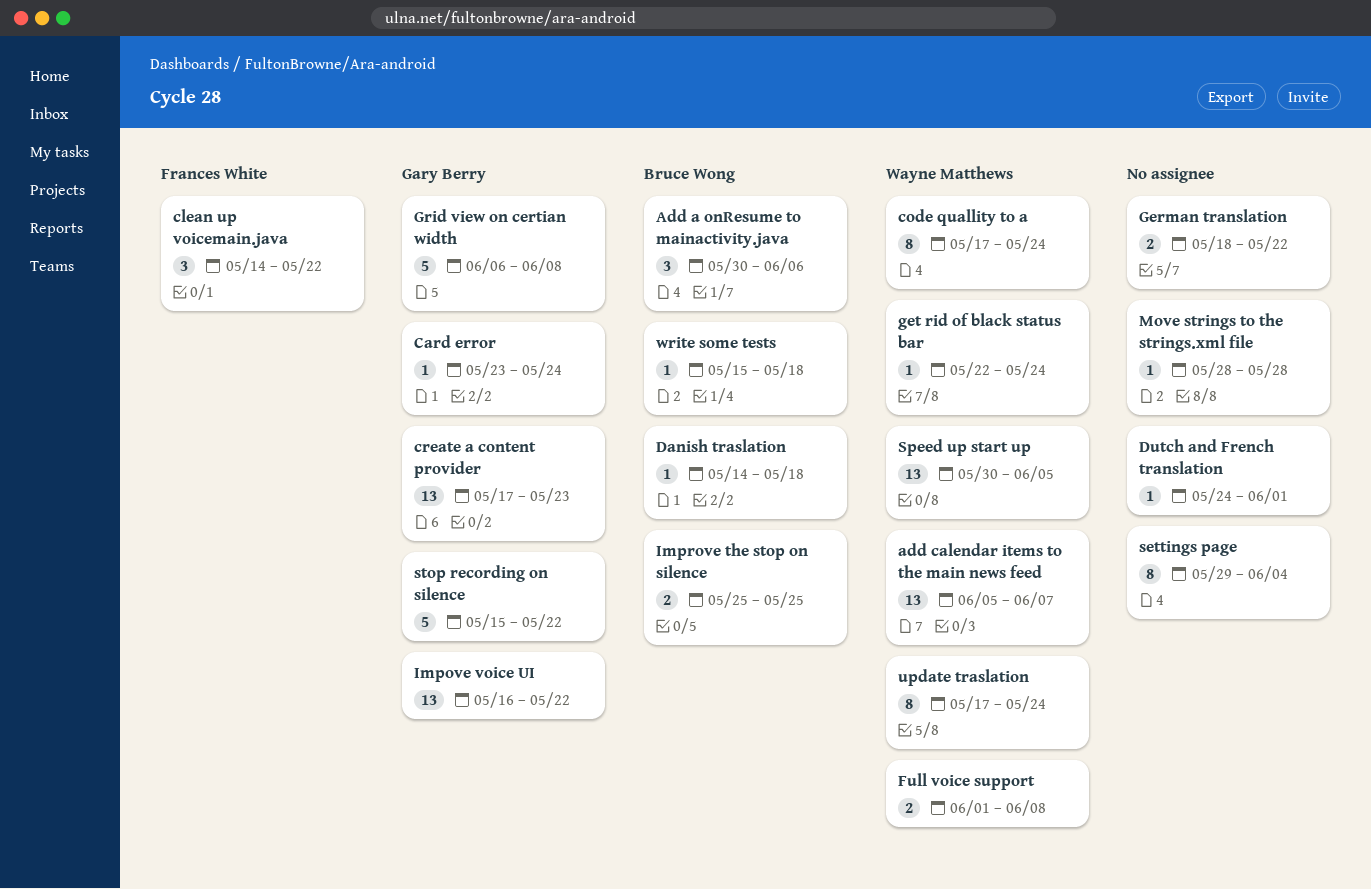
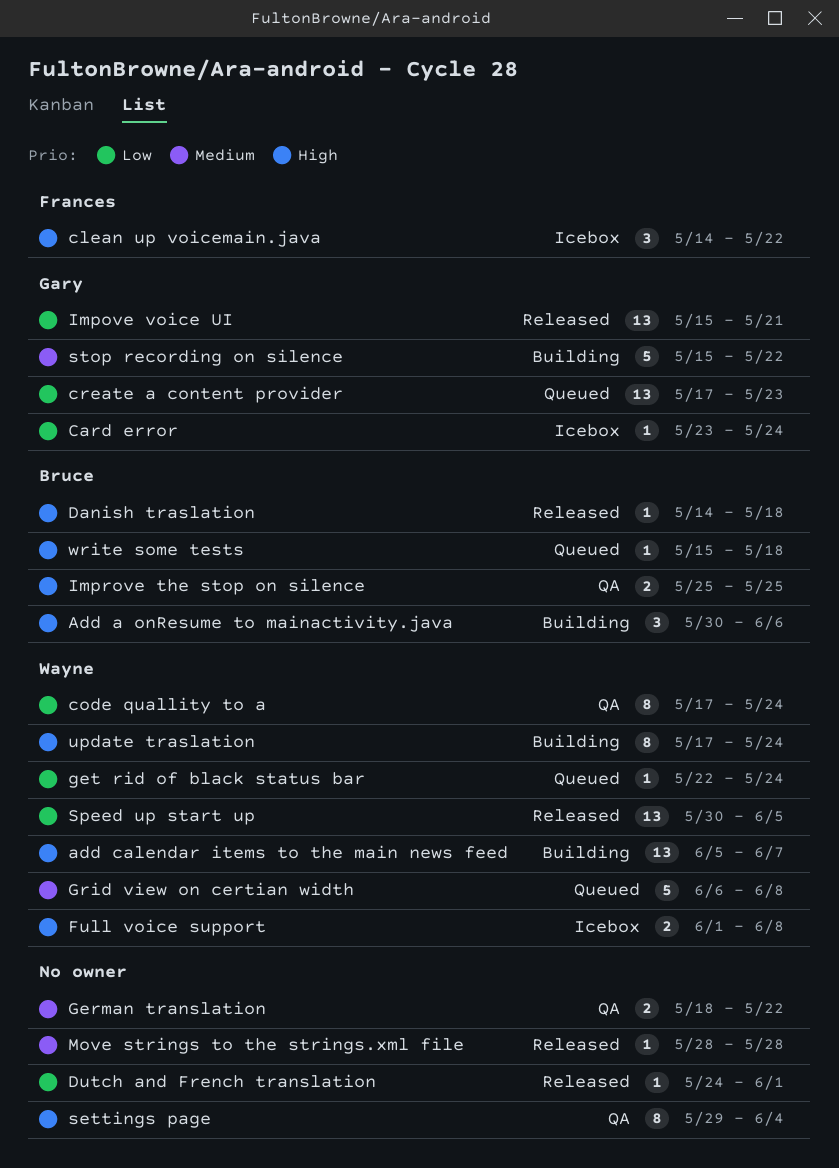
Grid view on certian width, owner: Gary Berry -> Wayne Matthews
Impove voice UI, start: May 16 -> May 15
Impove voice UI, due: May 22 -> May 21

